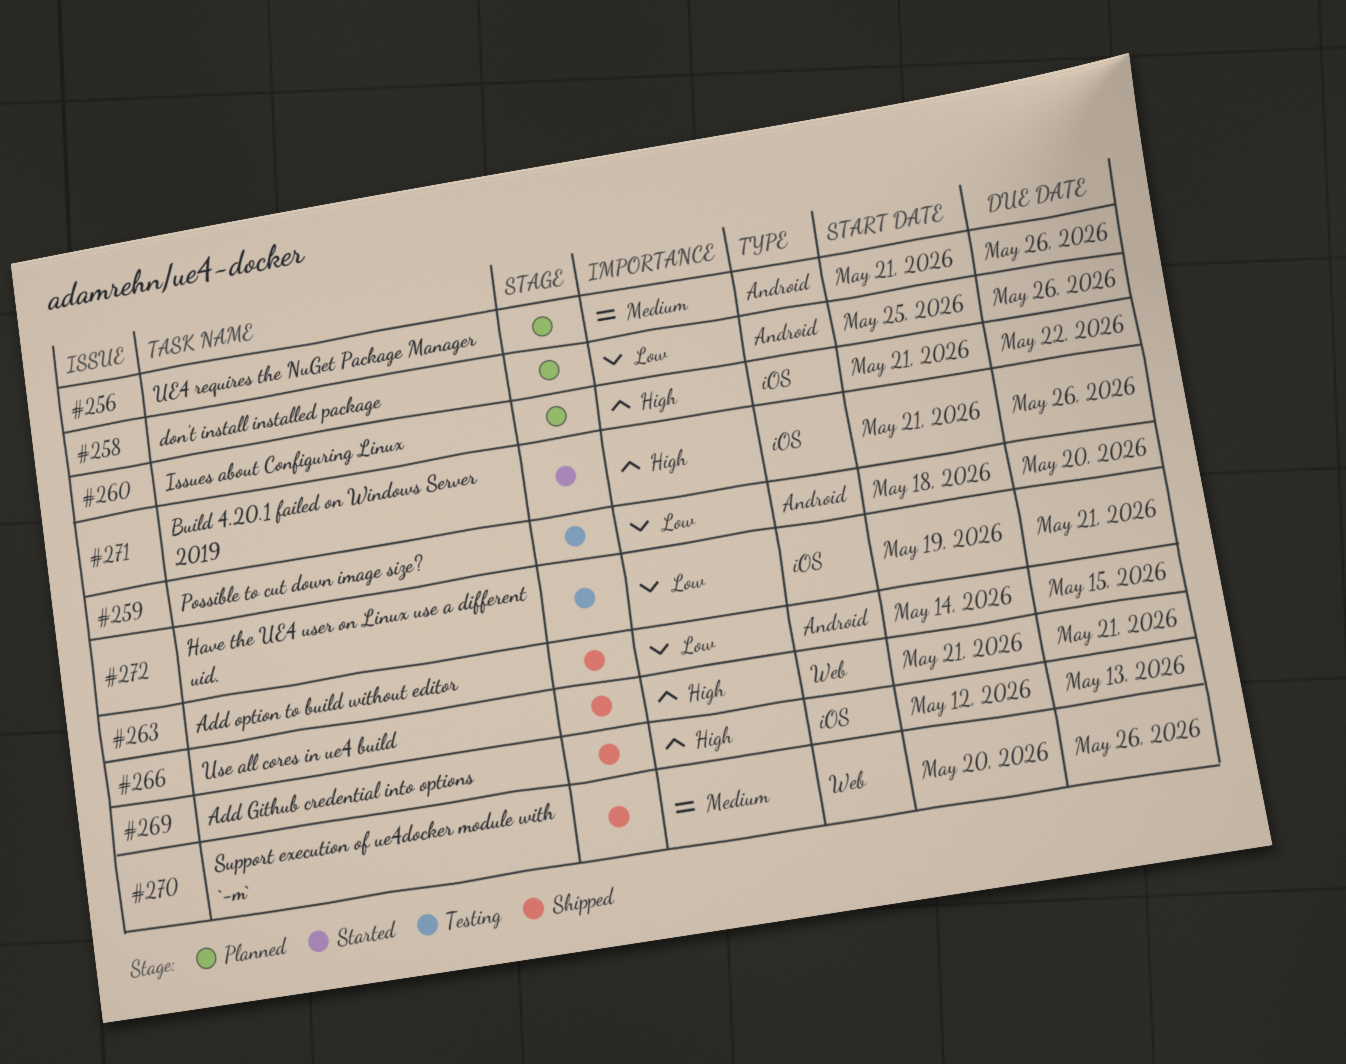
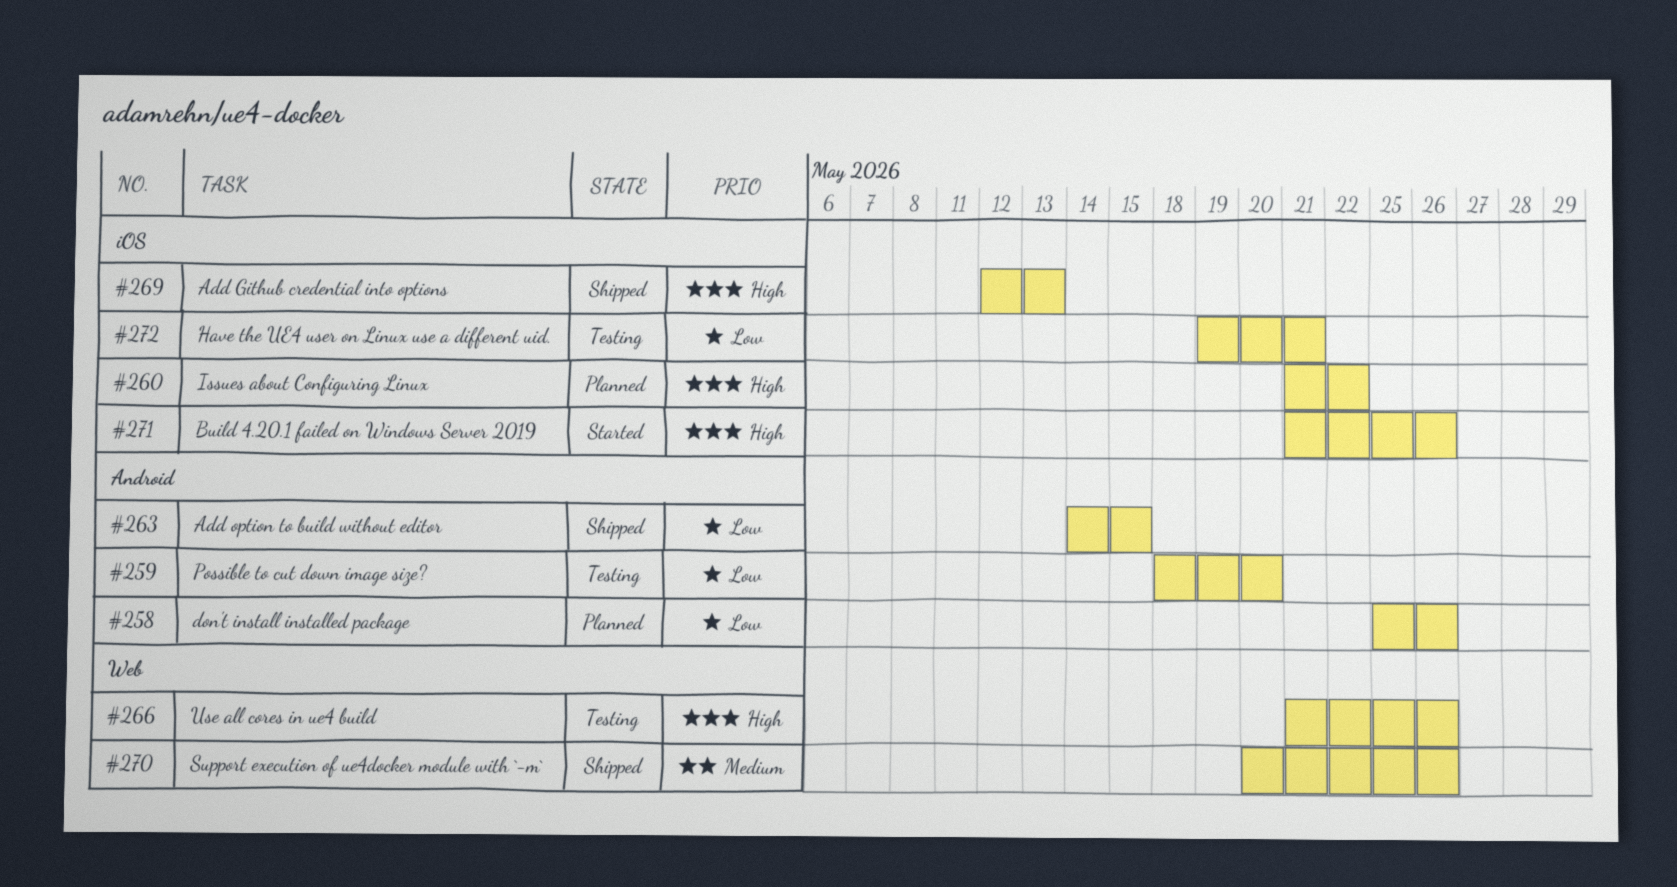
#256: present -> none
#266, status: Shipped -> Testing
#266, due: May 21 -> May 26

